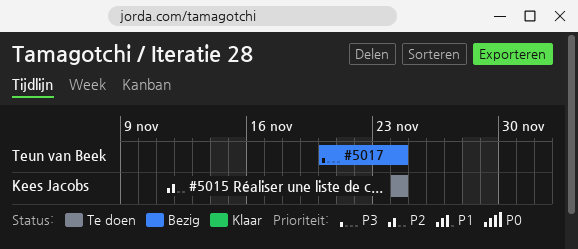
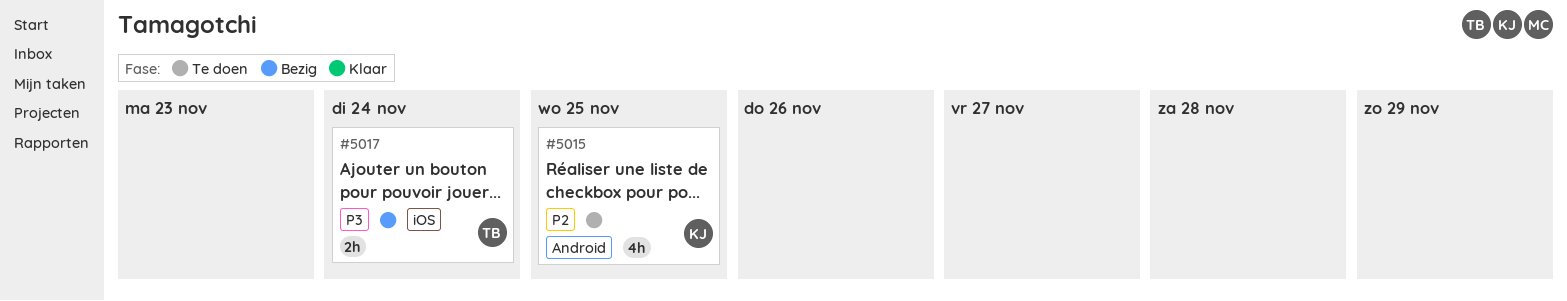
#5015, due: Nov 24 -> Nov 25

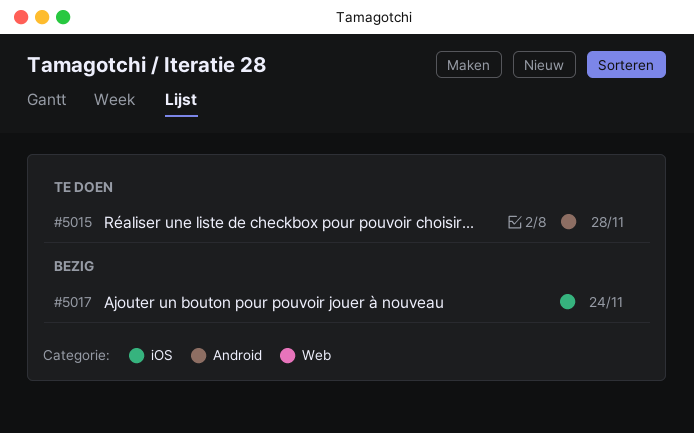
#5015, due: Nov 25 -> Nov 28

